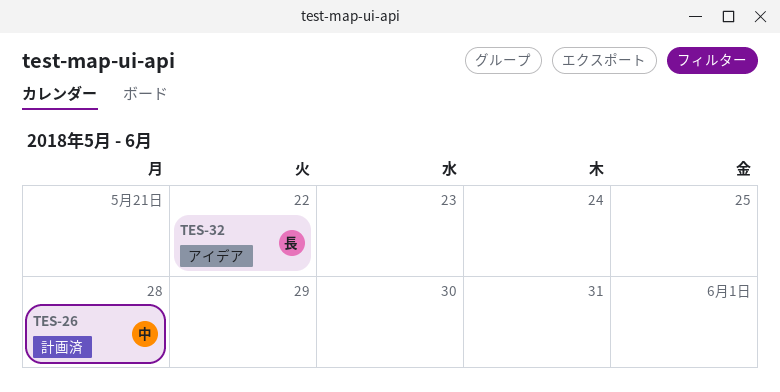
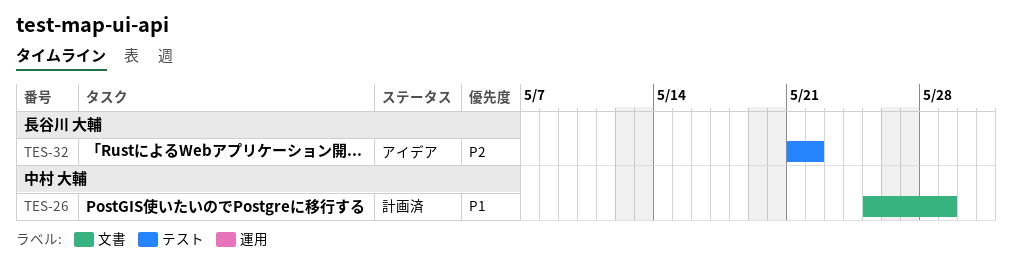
TES-26, due: May 28 -> May 29

